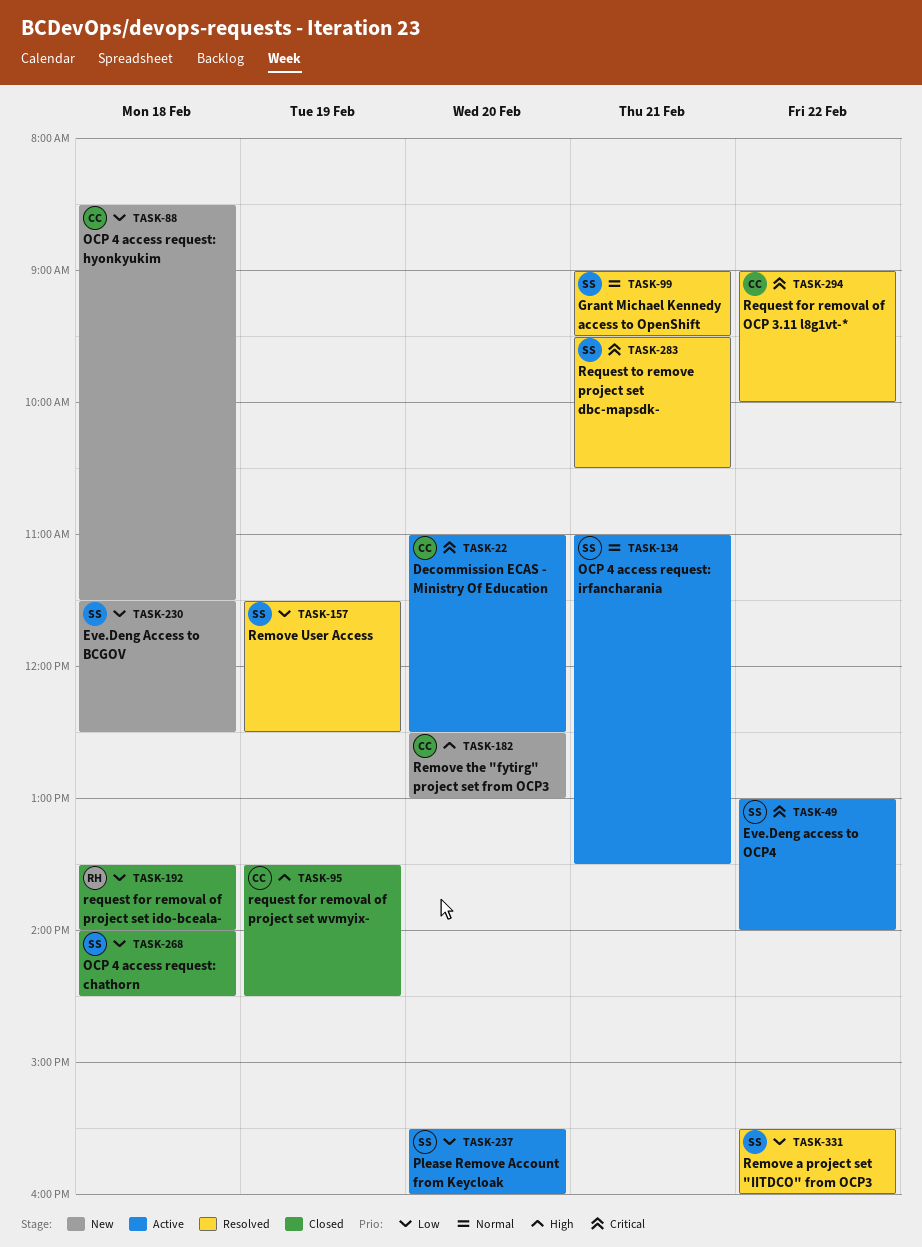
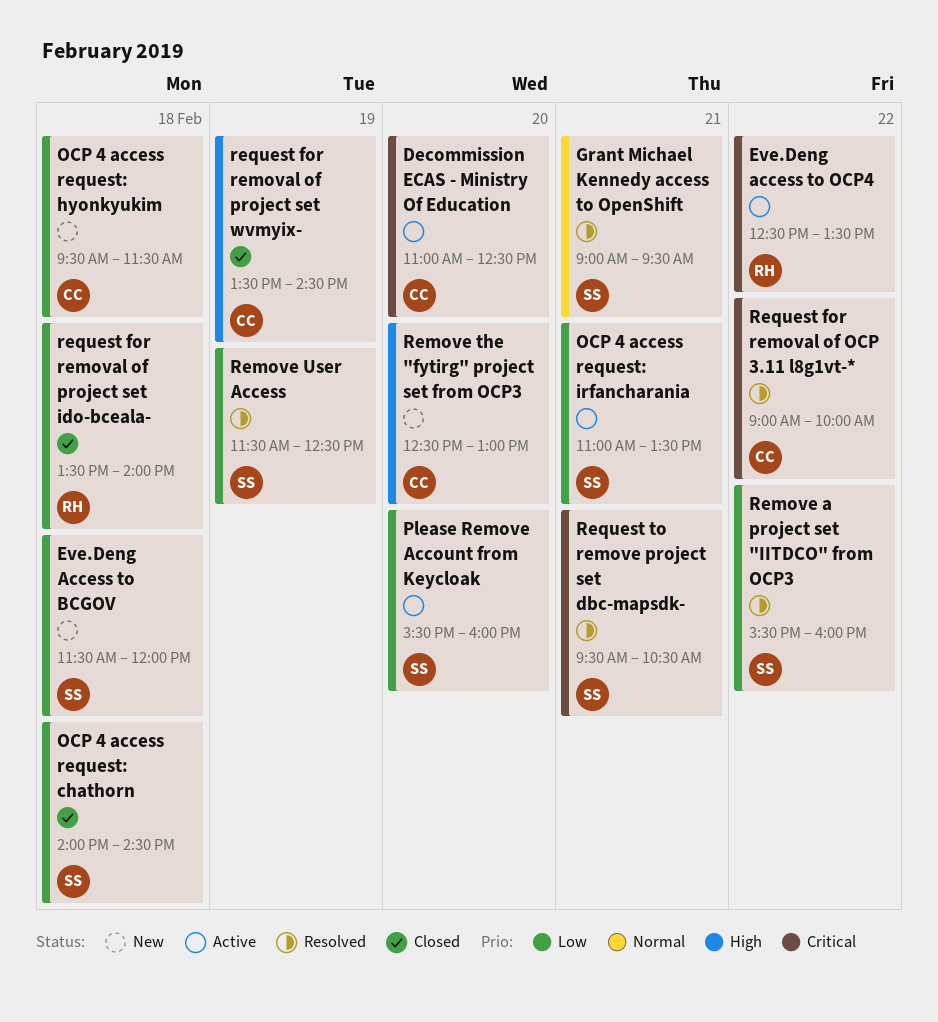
Eve.Deng Access to BCGOV, ends: 12:30 -> 12:00
Eve.Deng access to OCP4, owner: SS -> RH
Eve.Deng access to OCP4, begins: 13:00 -> 12:30
Eve.Deng access to OCP4, ends: 14:00 -> 13:30
OCP 4 access request: hyonkyukim, begins: 08:30 -> 09:30
OCP 4 access request: irfancharania, priority: Normal -> Low

